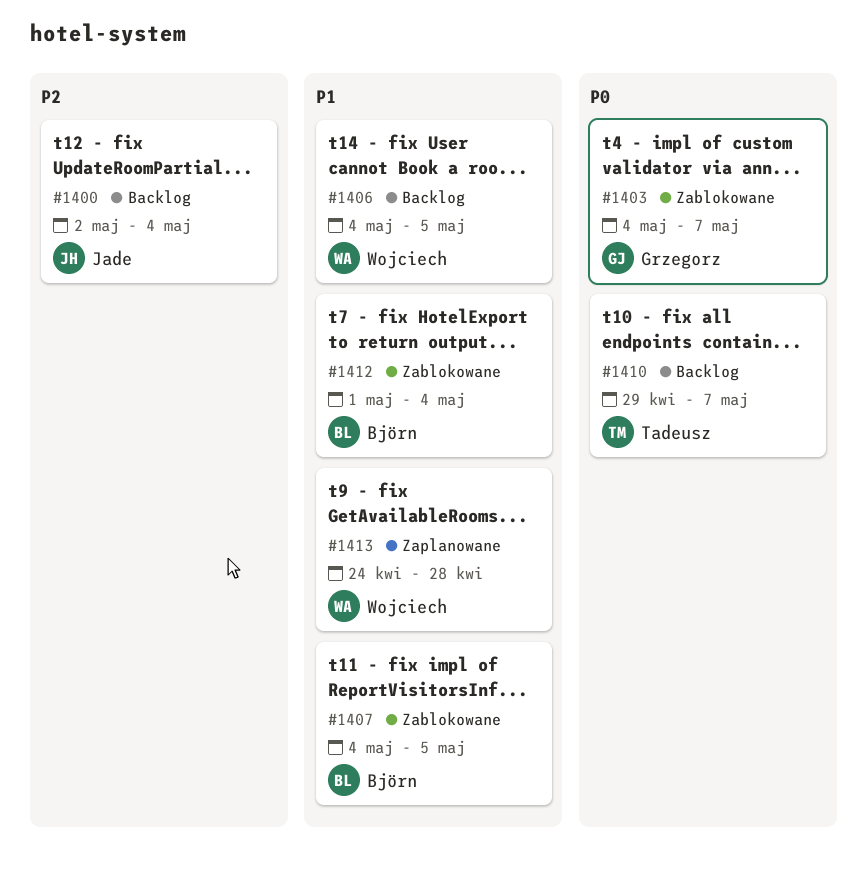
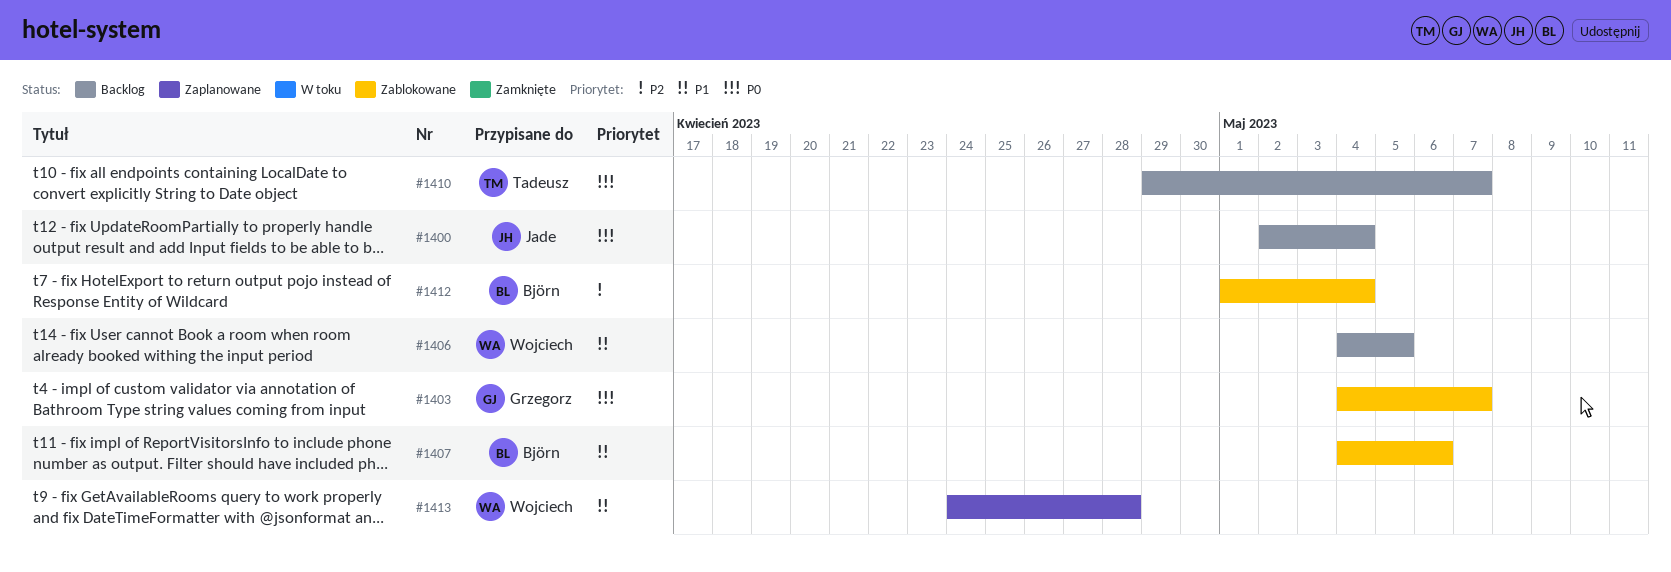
#1400, priority: P2 -> P0
#1407, due: May 5 -> May 6
#1412, priority: P1 -> P2

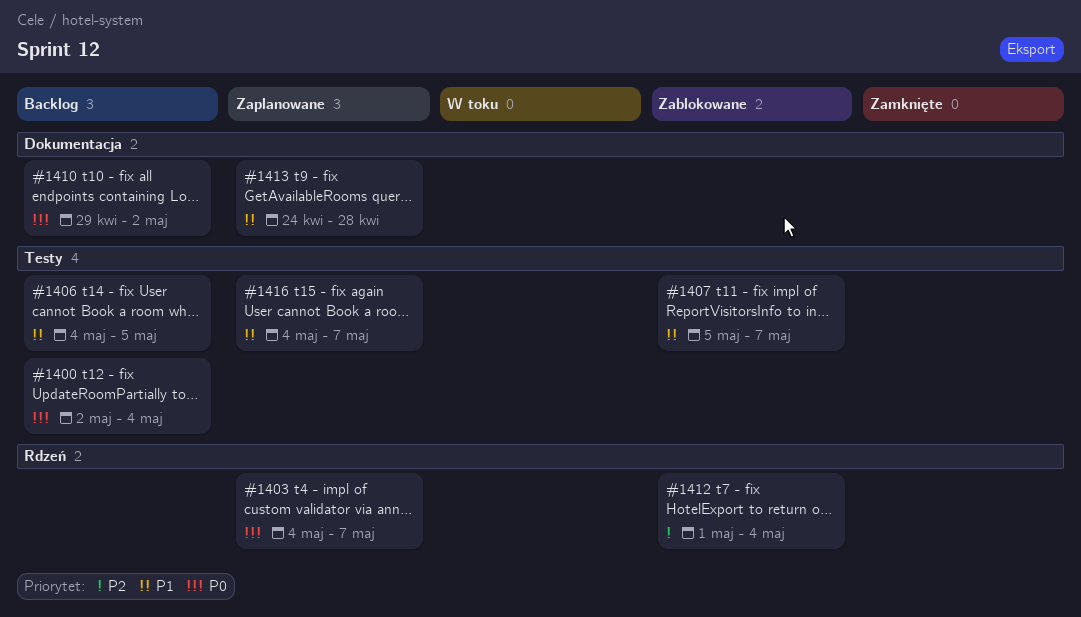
#1403, status: Zablokowane -> Zaplanowane
#1407, start: May 4 -> May 5
#1407, due: May 6 -> May 7
#1410, due: May 7 -> May 2
#1416: none -> present

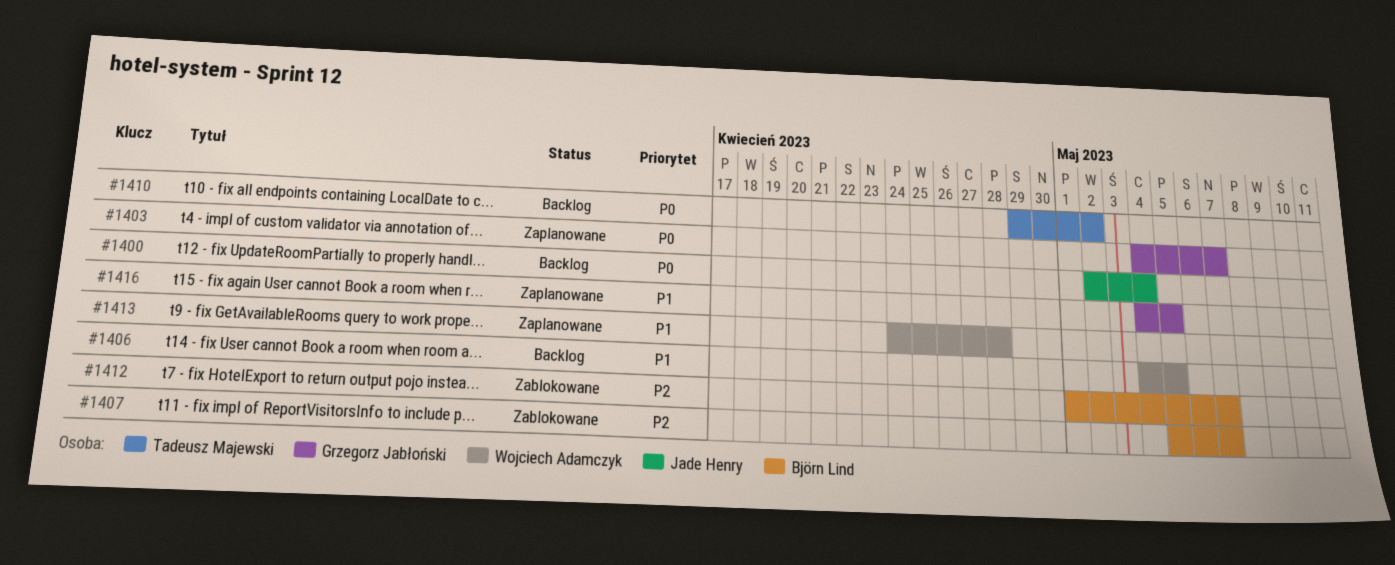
#1407, priority: P1 -> P2
#1412, due: May 4 -> May 7
#1416, due: May 7 -> May 5

